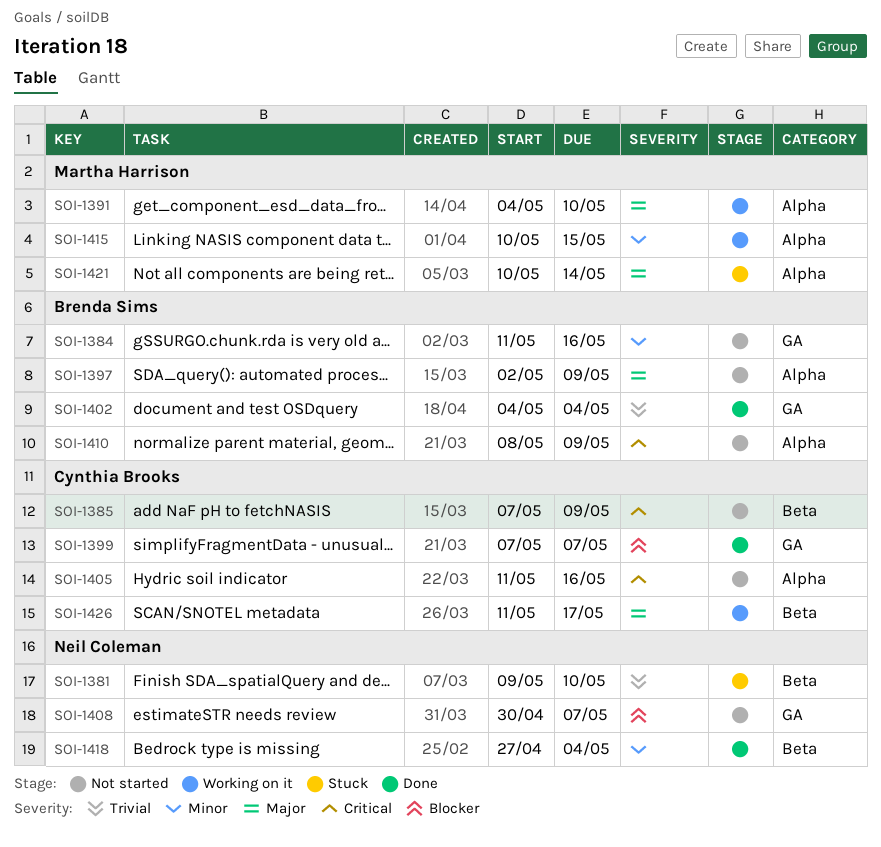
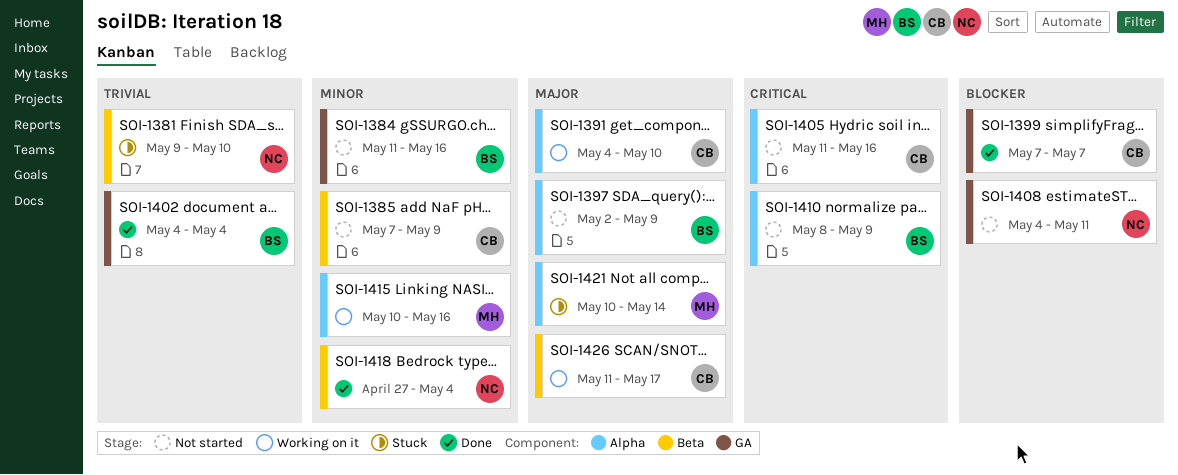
SOI-1385, priority: Critical -> Minor
SOI-1391, owner: Martha Harrison -> Cynthia Brooks
SOI-1408, start: Apr 30 -> May 4
SOI-1408, due: May 7 -> May 11
SOI-1415, due: May 15 -> May 16

